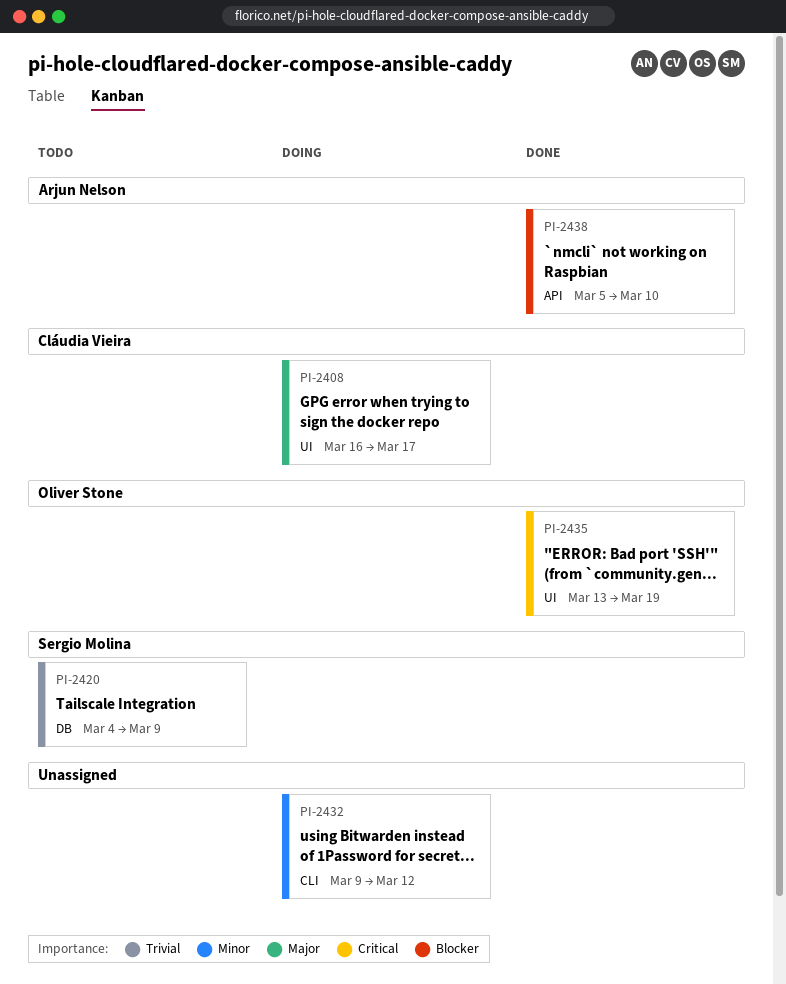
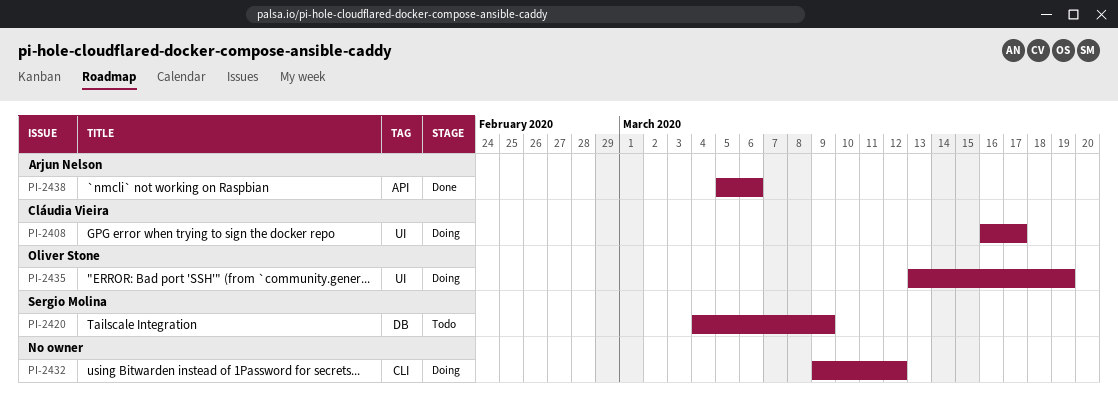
PI-2435, status: Done -> Doing
PI-2438, due: Mar 10 -> Mar 6

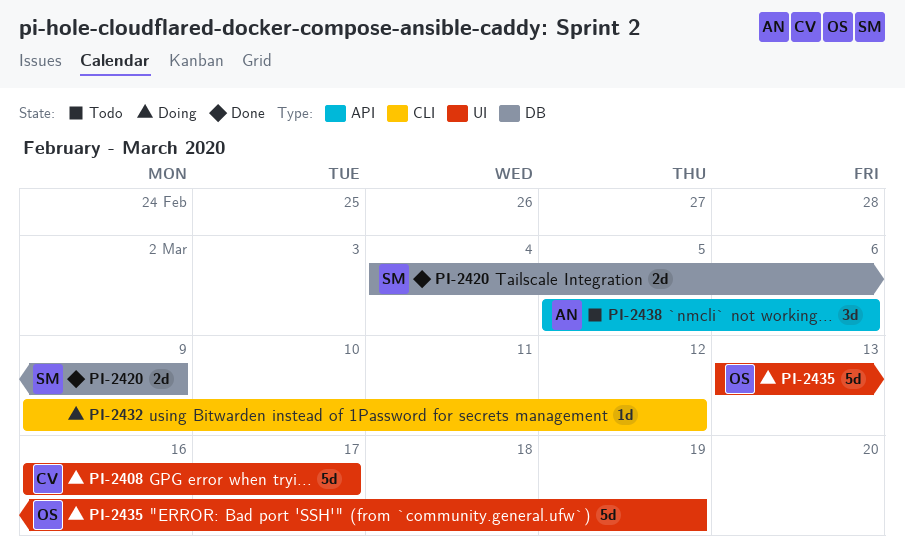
PI-2420, status: Todo -> Done
PI-2438, status: Done -> Todo

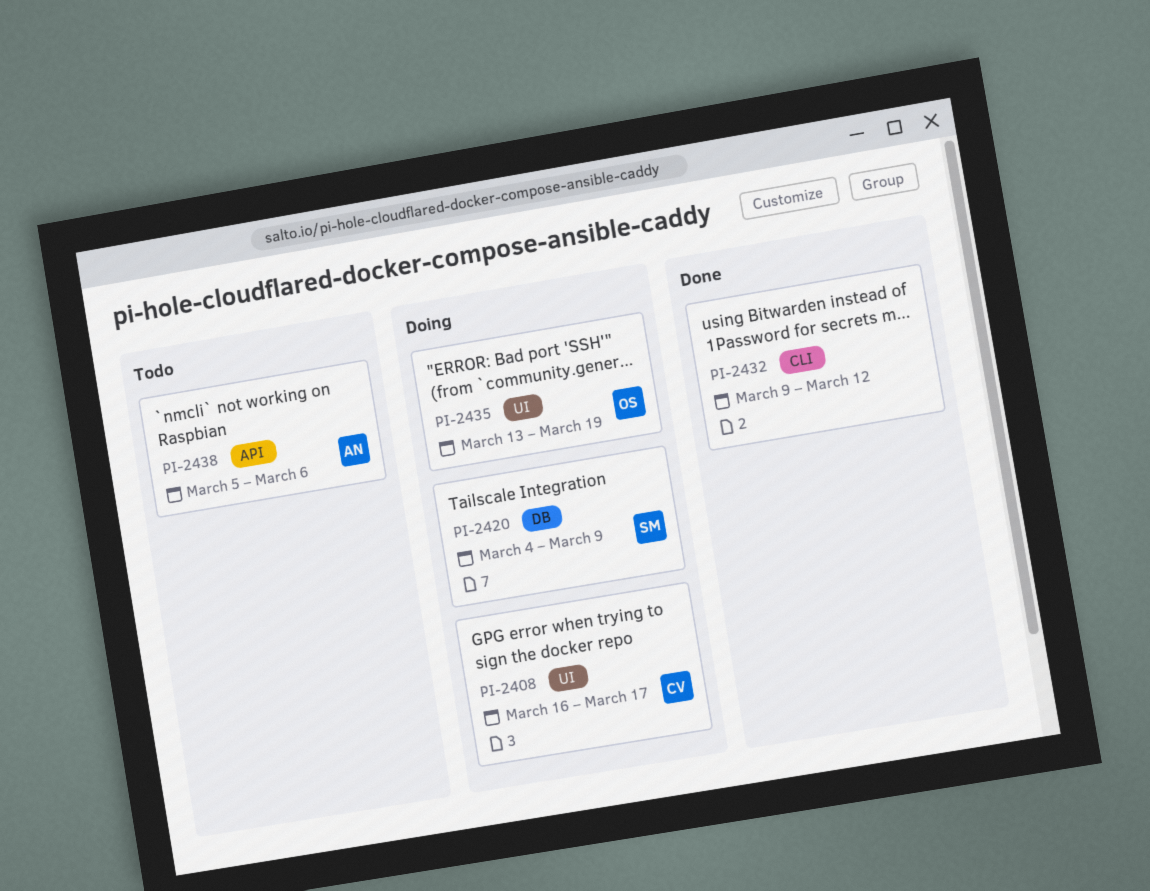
PI-2420, status: Done -> Doing
PI-2432, status: Doing -> Done

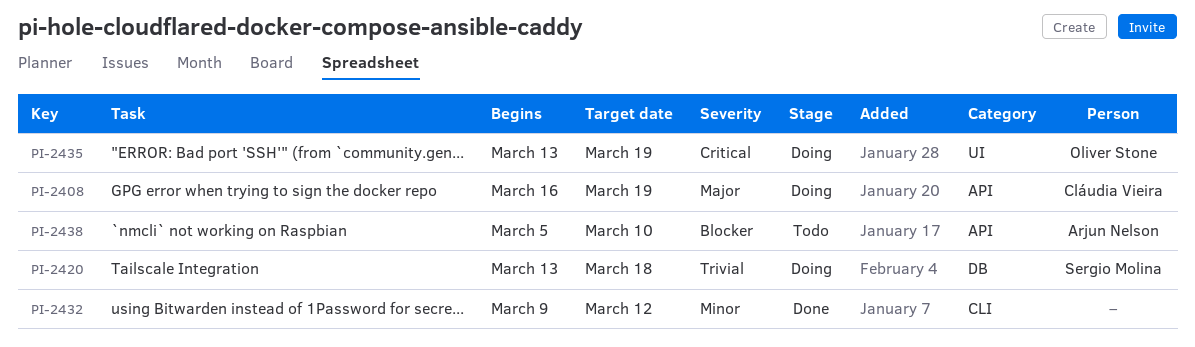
PI-2408, label: UI -> API
PI-2408, due: Mar 17 -> Mar 19
PI-2420, start: Mar 4 -> Mar 13
PI-2420, due: Mar 9 -> Mar 18
PI-2438, due: Mar 6 -> Mar 10

